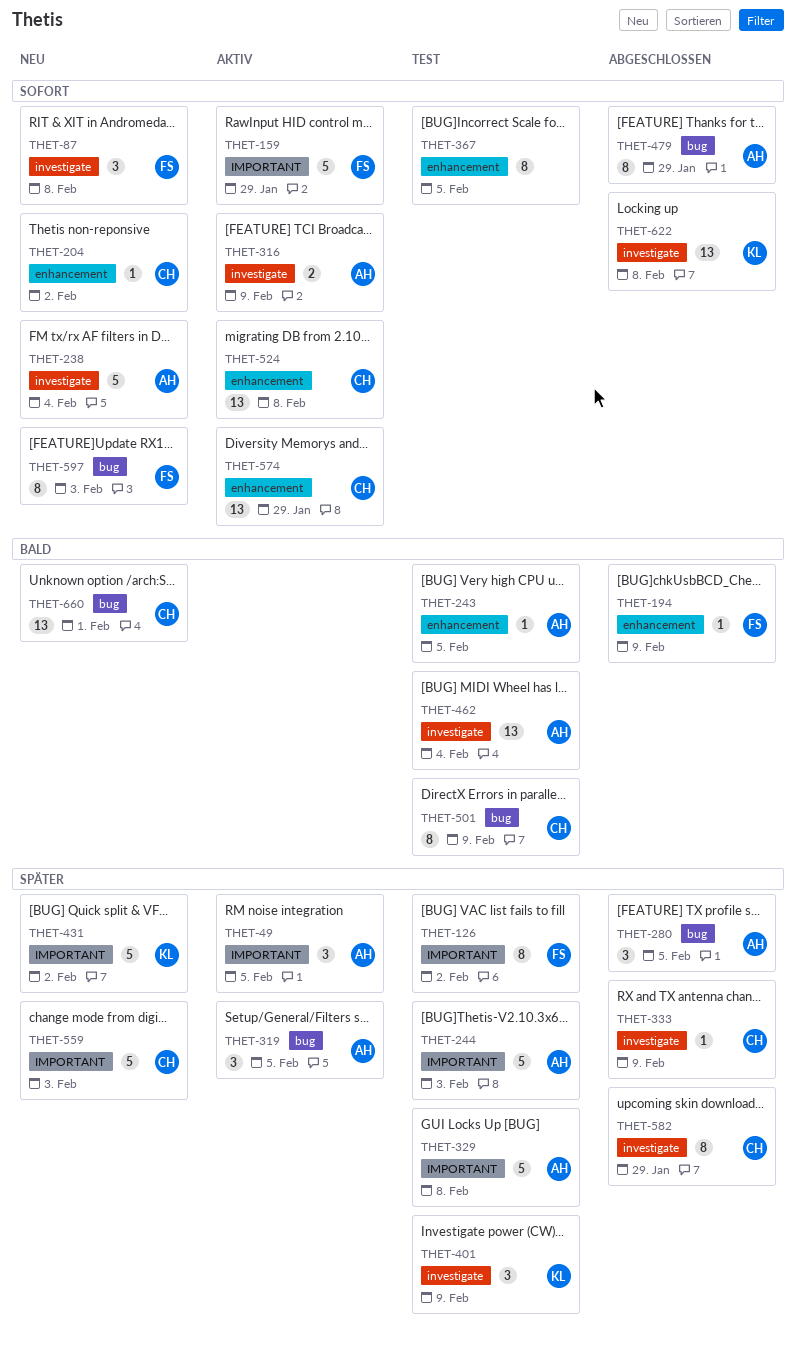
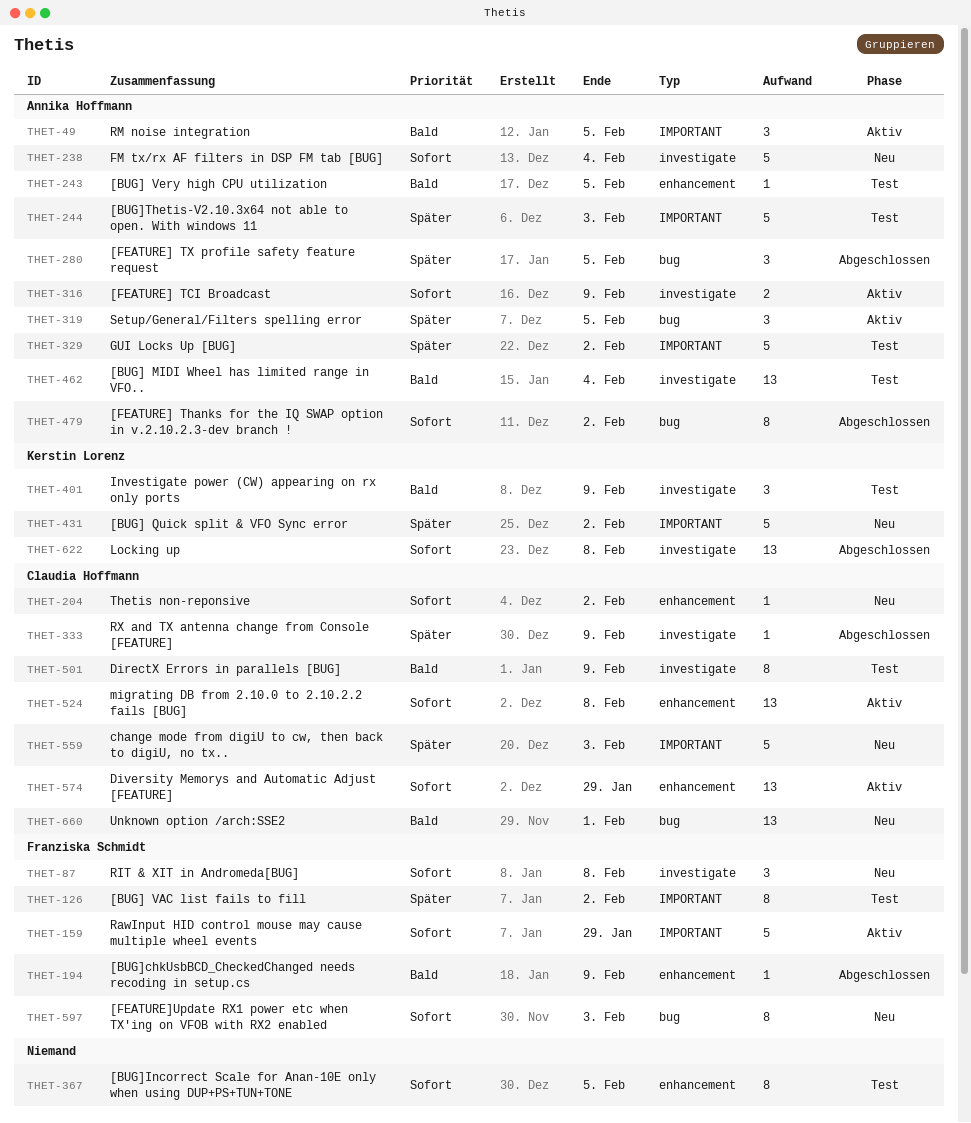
THET-49, priority: Später -> Bald
THET-329, due: Feb 8 -> Feb 2
THET-401, priority: Später -> Bald
THET-479, due: Jan 29 -> Feb 2
THET-501, label: bug -> investigate
THET-582: present -> none

